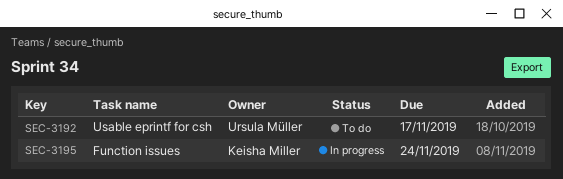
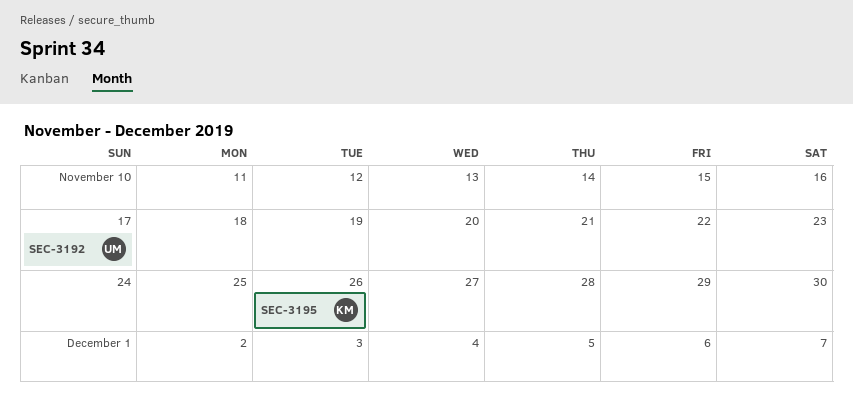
SEC-3195, due: Nov 24 -> Nov 26

